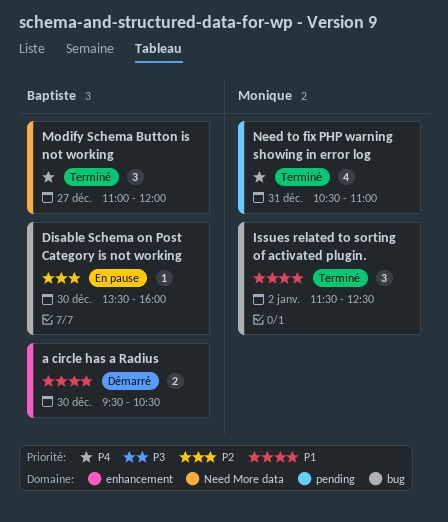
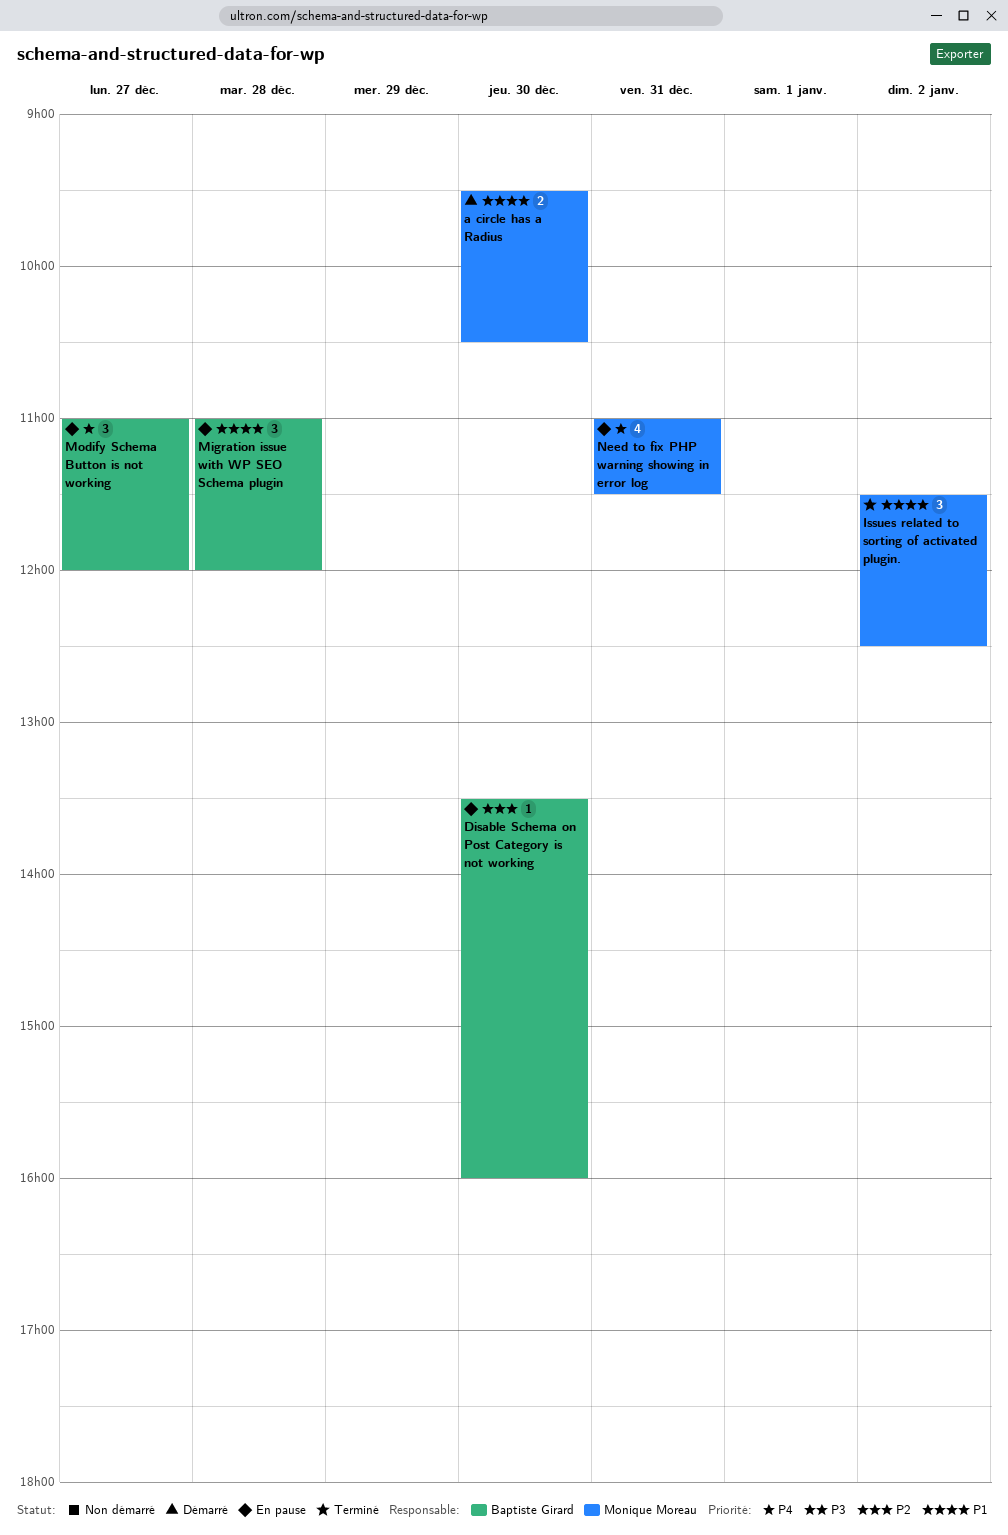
a circle has a Radius, owner: Baptiste Girard -> Monique Moreau
Migration issue with WP SEO Schema plugin: none -> present
Modify Schema Button is not working, status: Terminé -> En pause
Need to fix PHP warning showing in error log, status: Terminé -> En pause
Need to fix PHP warning showing in error log, begins: 10:30 -> 11:00
Need to fix PHP warning showing in error log, ends: 11:00 -> 11:30

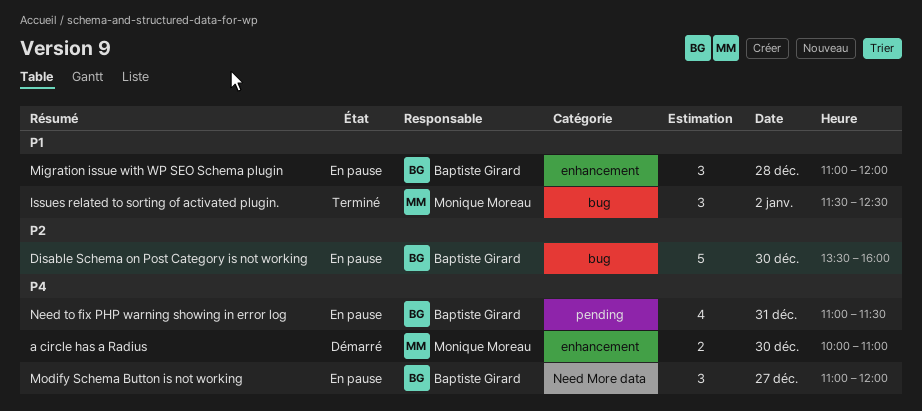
a circle has a Radius, priority: P1 -> P4
a circle has a Radius, begins: 09:30 -> 10:00
a circle has a Radius, ends: 10:30 -> 11:00
Disable Schema on Post Category is not working, estimate: 1 -> 5
Need to fix PHP warning showing in error log, owner: Monique Moreau -> Baptiste Girard

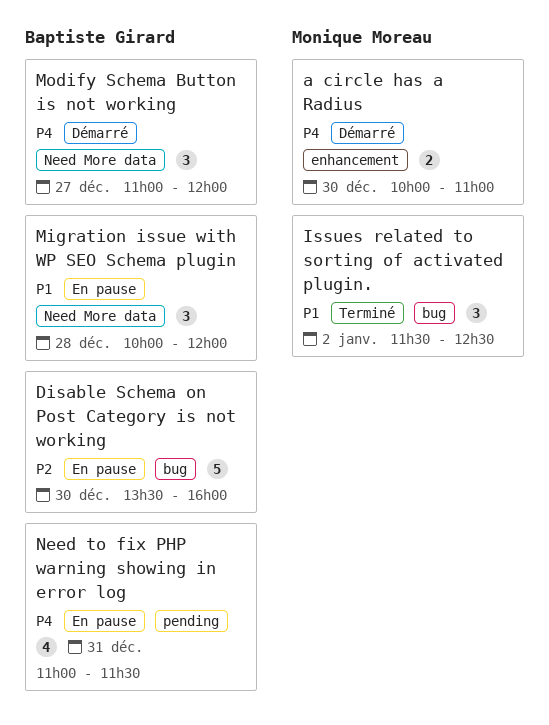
Migration issue with WP SEO Schema plugin, label: enhancement -> Need More data
Migration issue with WP SEO Schema plugin, begins: 11:00 -> 10:00
Modify Schema Button is not working, status: En pause -> Démarré

